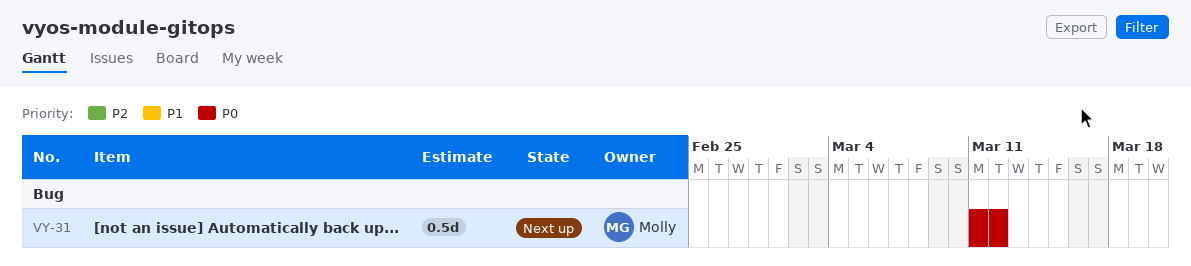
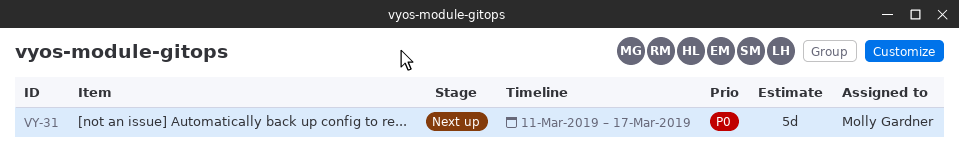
VY-31, estimate: 0.5d -> 5d
VY-31, due: Mar 12 -> Mar 17

